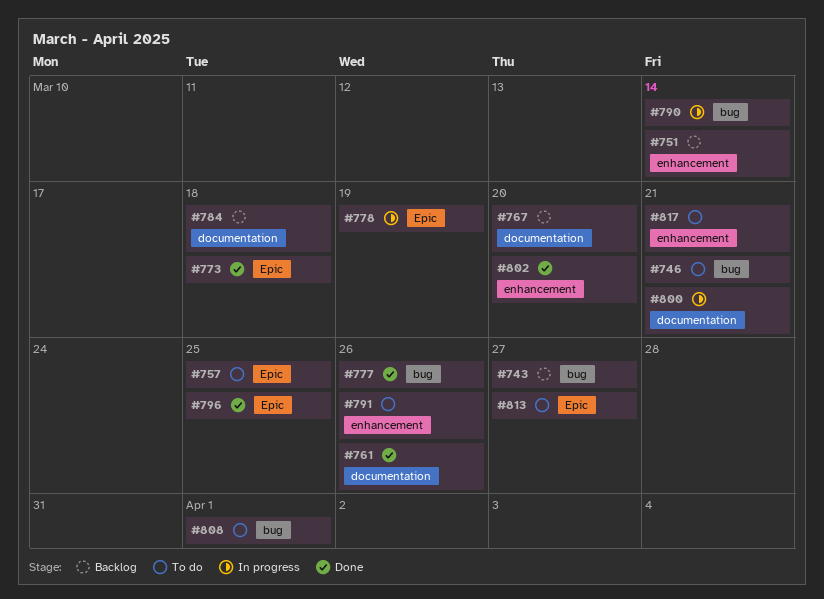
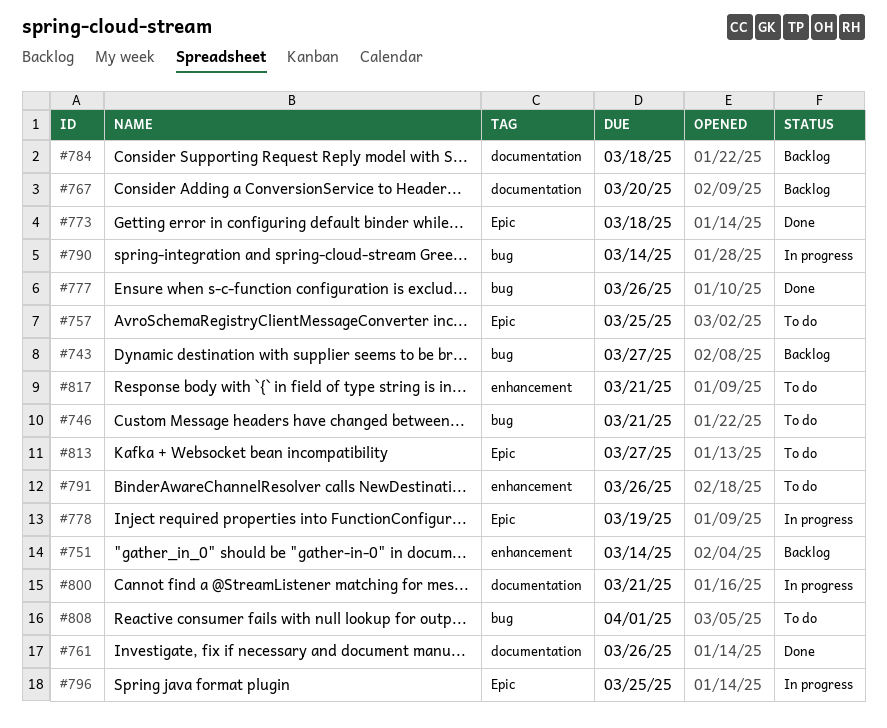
#796, status: Done -> In progress
#802: present -> none

